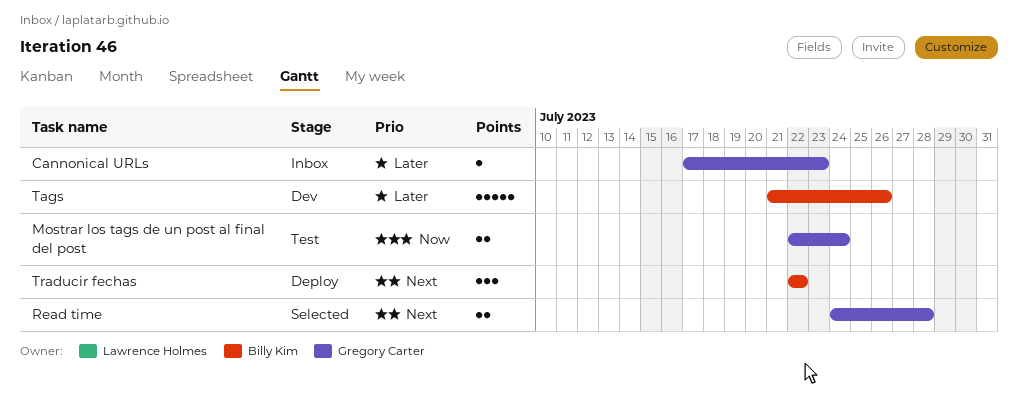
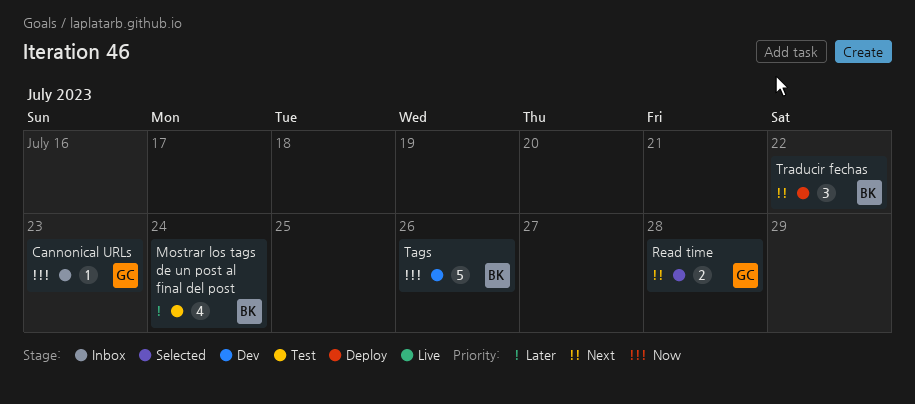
Cannonical URLs, priority: Later -> Now
Mostrar los tags de un post al final del post, owner: Gregory Carter -> Billy Kim
Mostrar los tags de un post al final del post, priority: Now -> Later
Mostrar los tags de un post al final del post, estimate: 2 -> 4
Tags, priority: Later -> Now

